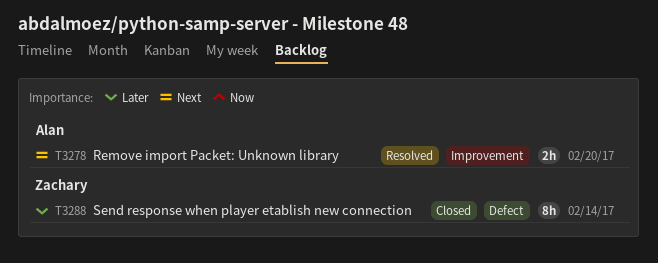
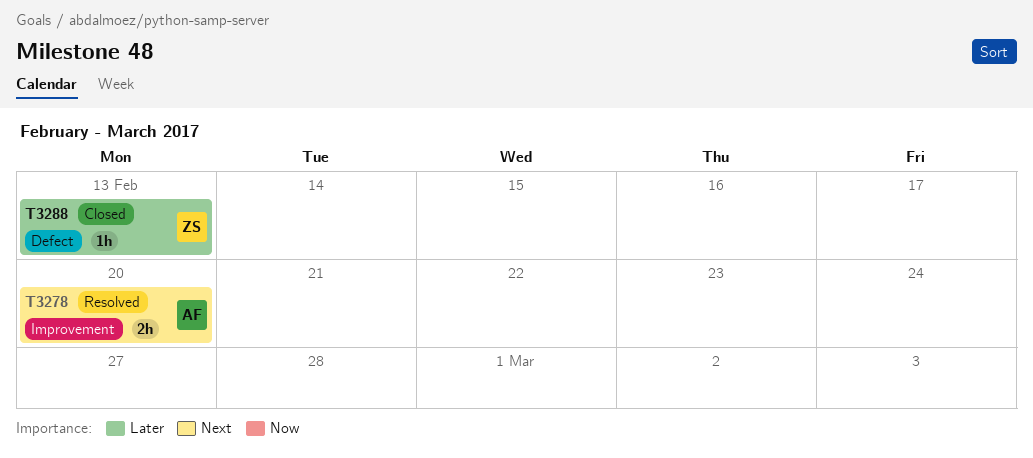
T3288, estimate: 8h -> 1h
T3288, due: Feb 14 -> Feb 13

